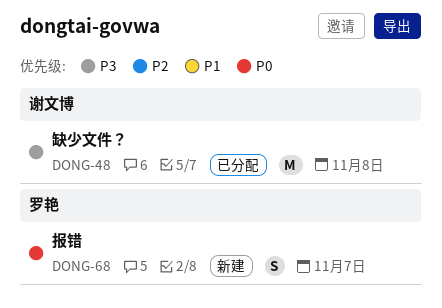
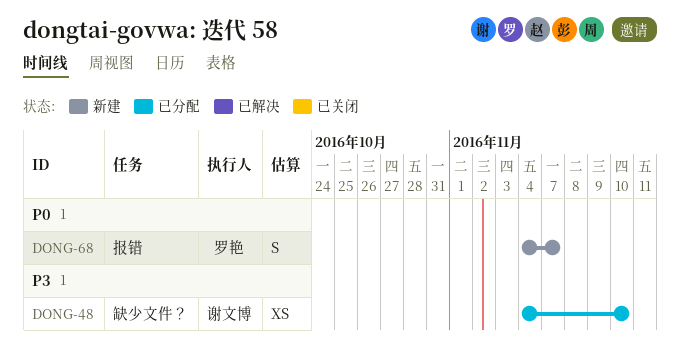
DONG-48, estimate: M -> XS
DONG-48, due: Nov 8 -> Nov 10

